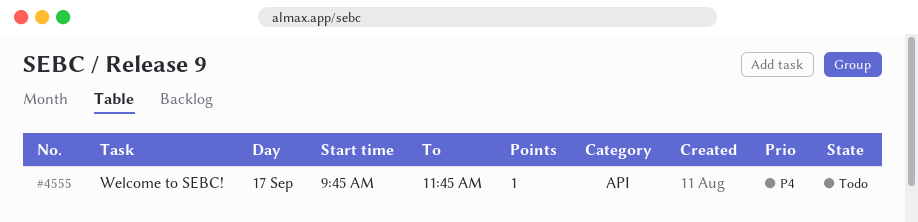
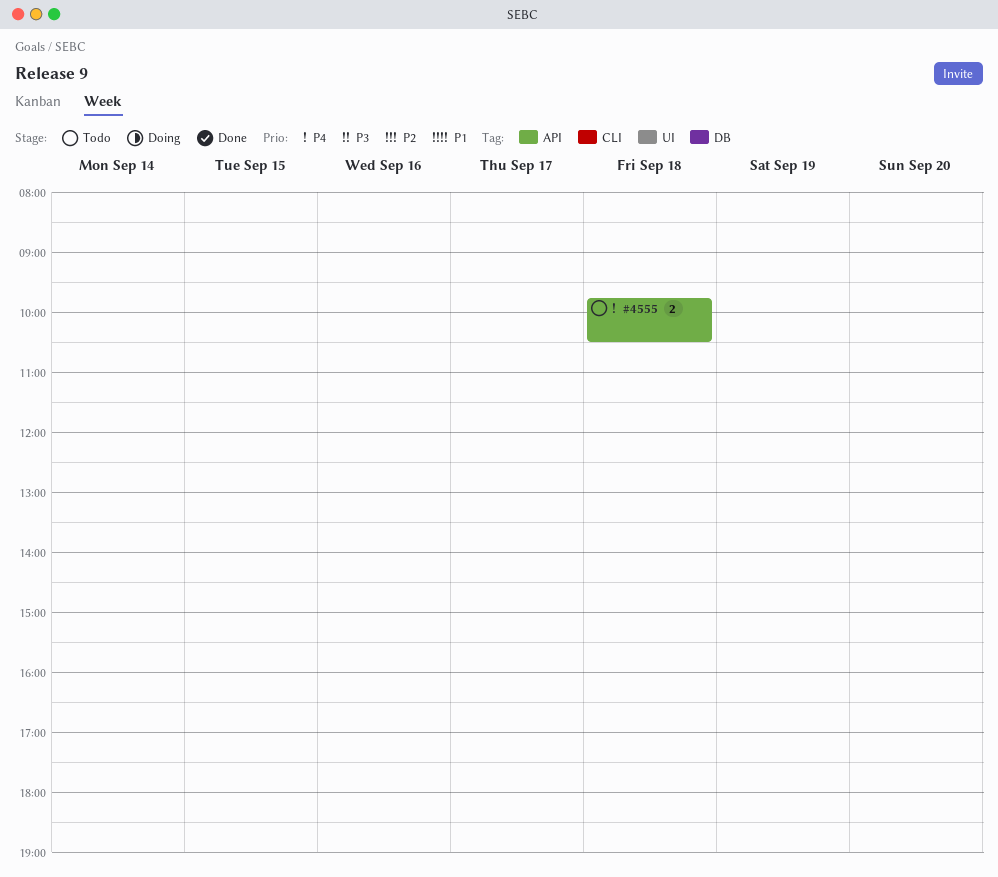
#4555, estimate: 1 -> 2
#4555, day: Sep 17 -> Sep 18
#4555, ends: 11:45 -> 10:30

